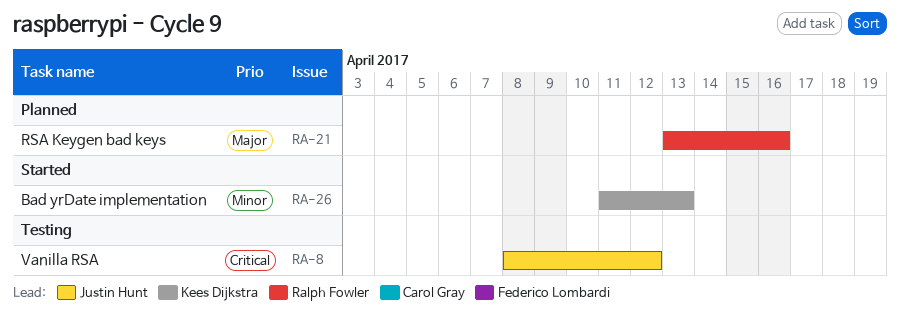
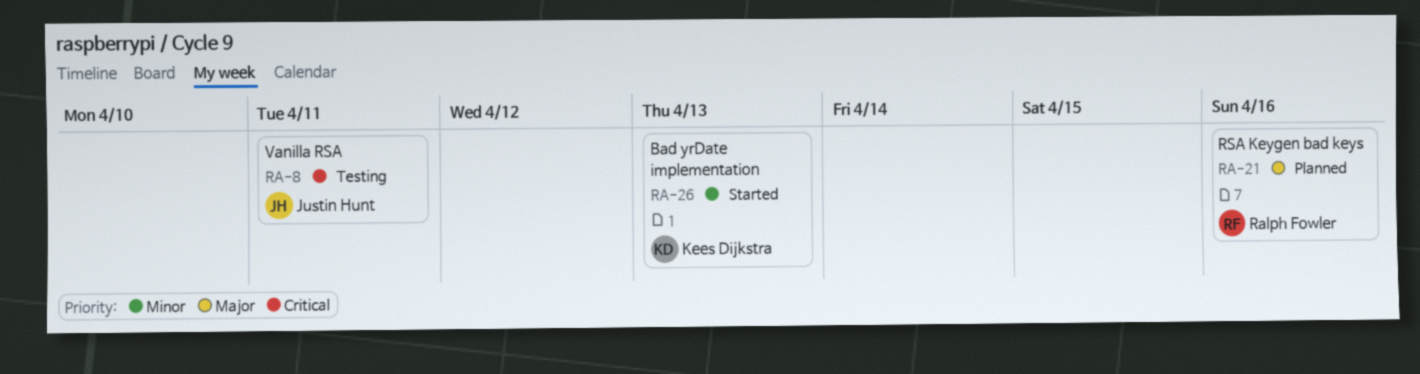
RA-8, due: Apr 12 -> Apr 11

